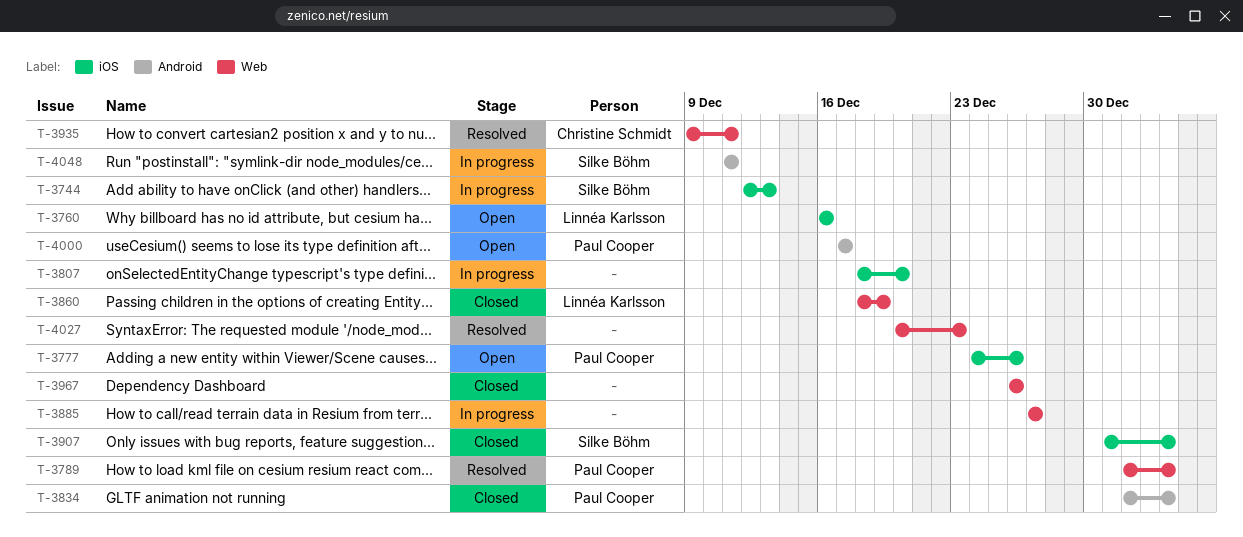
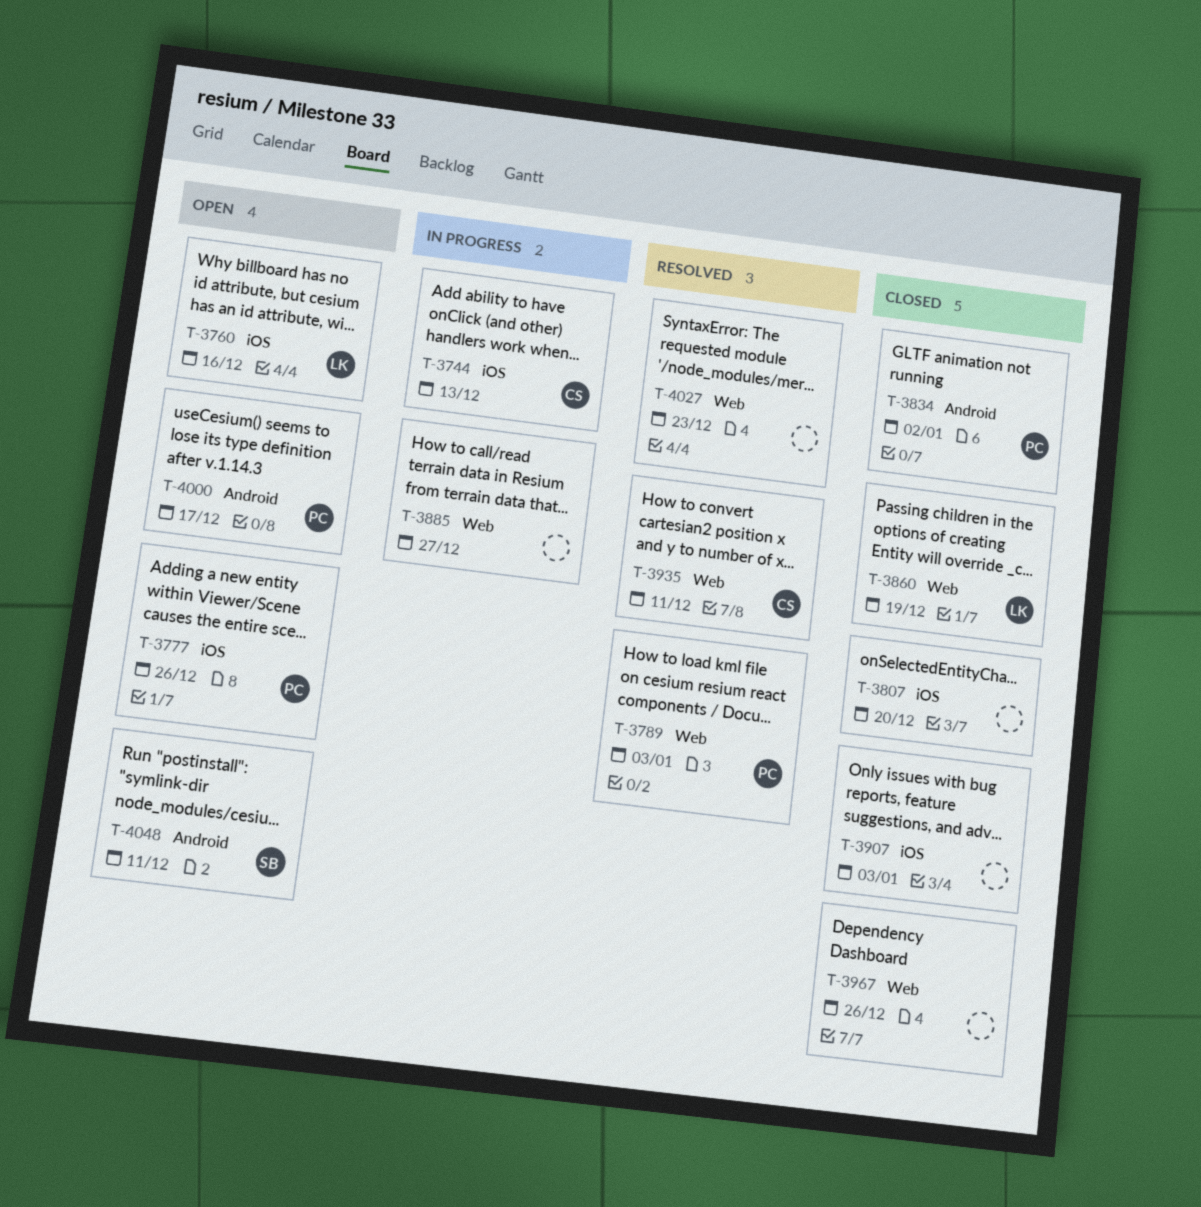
T-3744, owner: Silke Böhm -> Christine Schmidt
T-3807, status: In progress -> Closed
T-3834, due: Jan 3 -> Jan 2
T-3907, owner: Silke Böhm -> none
T-4048, status: In progress -> Open

